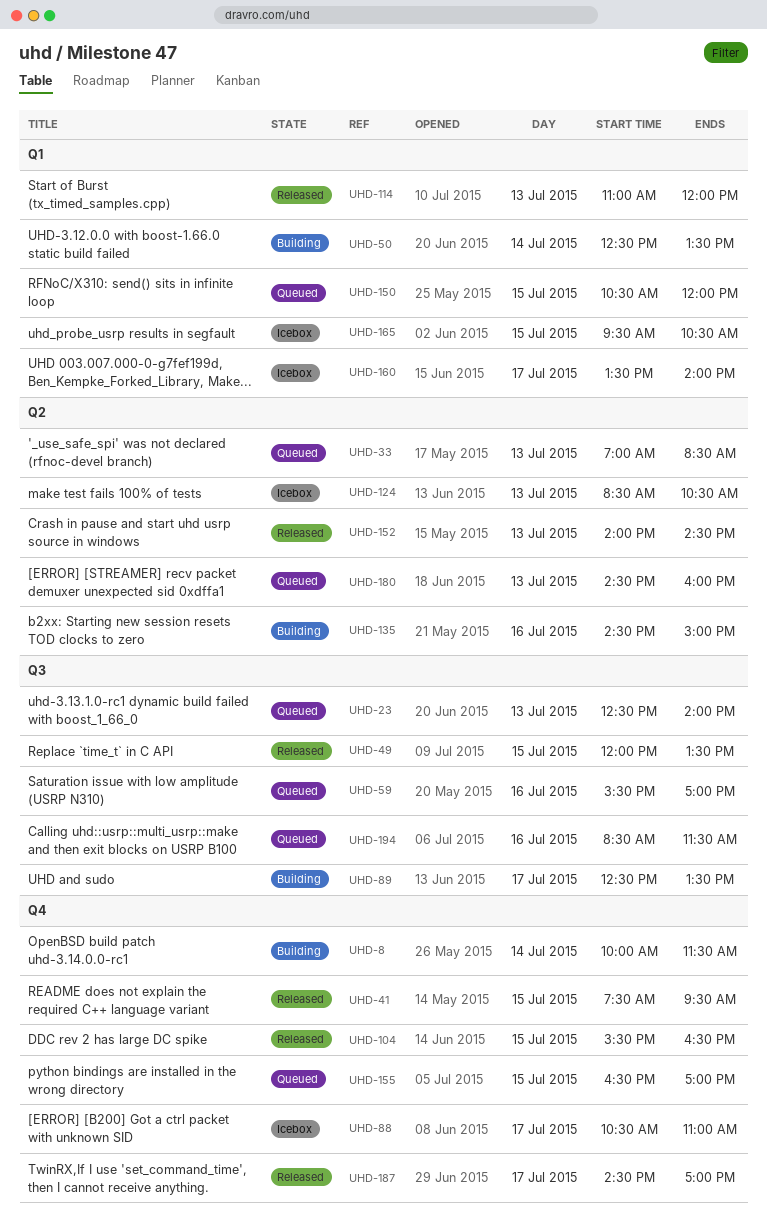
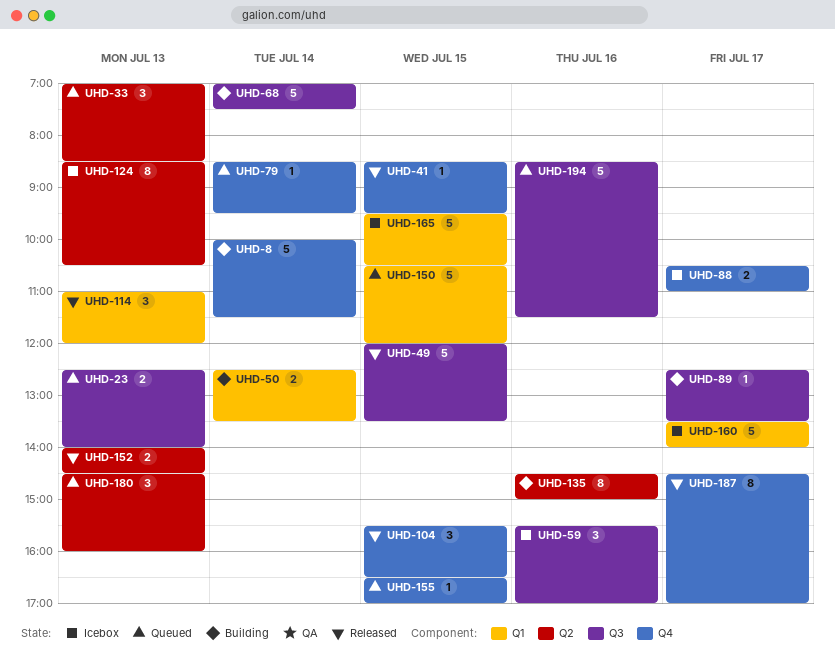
UHD-41, begins: 07:30 -> 08:30
UHD-59, status: Queued -> Icebox
UHD-68: none -> present
UHD-79: none -> present

